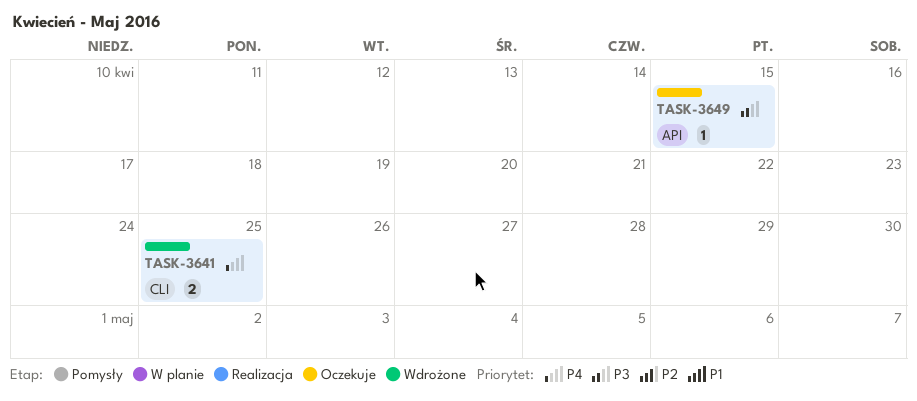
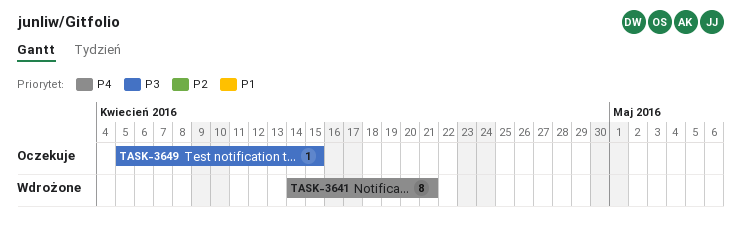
TASK-3641, estimate: 2 -> 8
TASK-3641, due: Apr 25 -> Apr 21

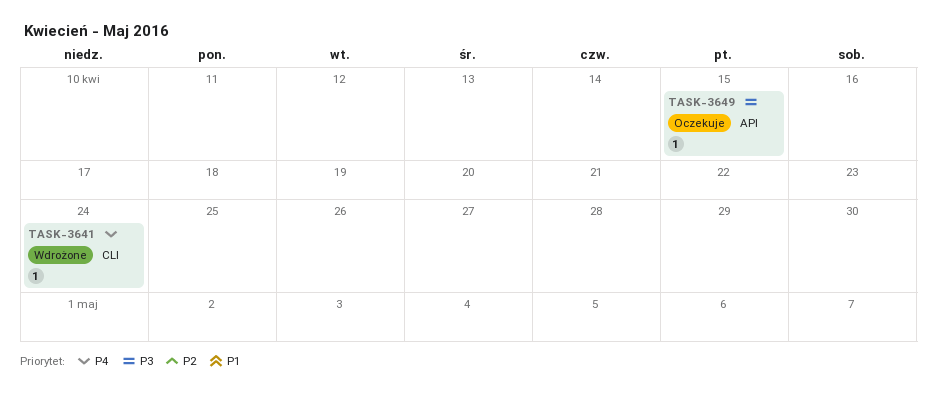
TASK-3641, estimate: 8 -> 1
TASK-3641, due: Apr 21 -> Apr 24

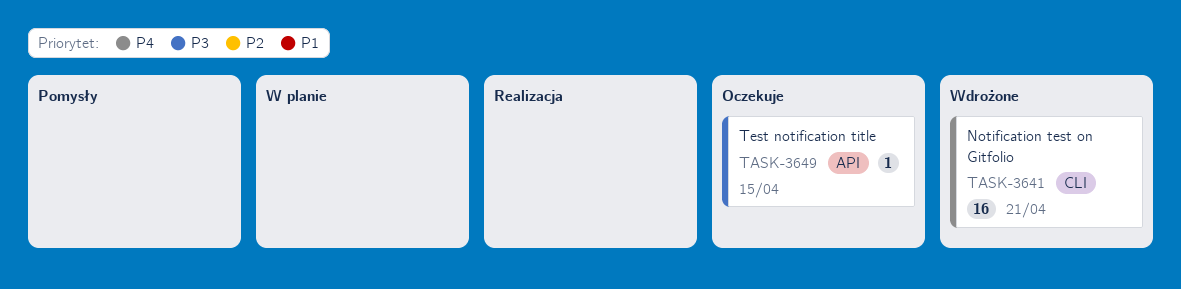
TASK-3641, estimate: 1 -> 16
TASK-3641, due: Apr 24 -> Apr 21

